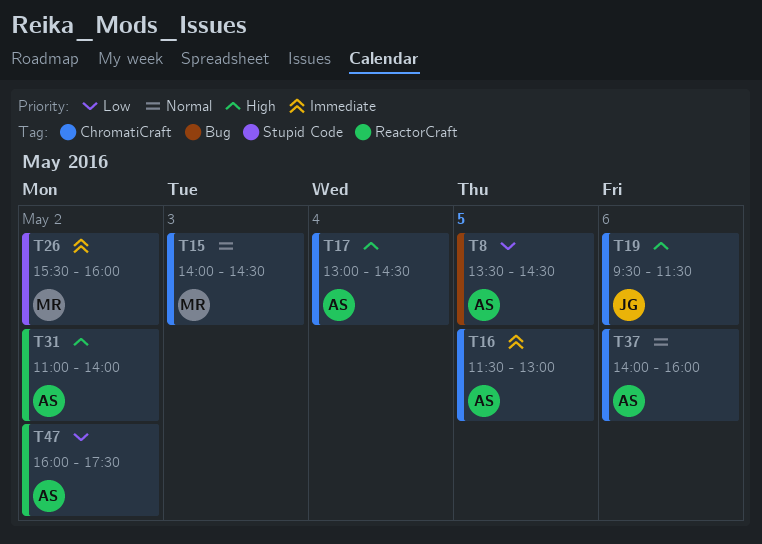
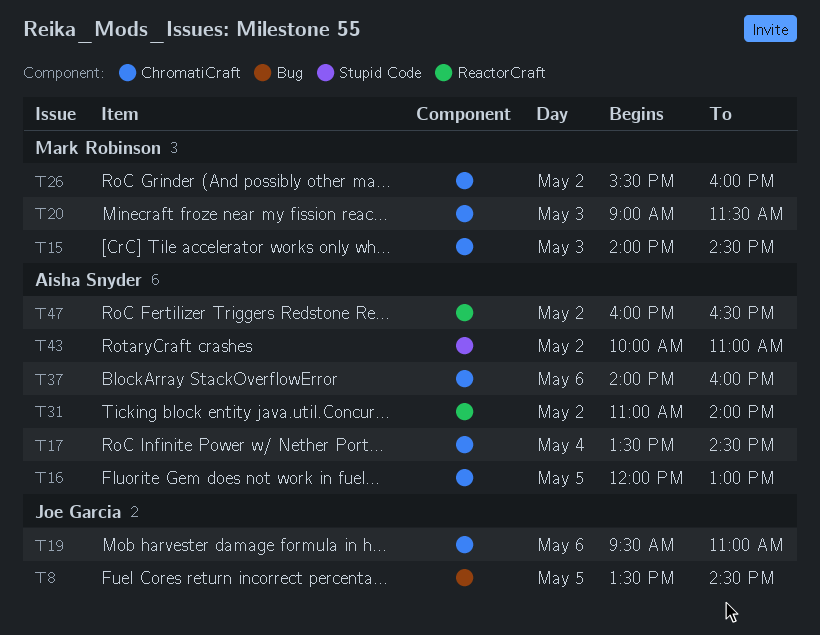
T8, owner: Aisha Snyder -> Joe Garcia
T16, begins: 11:30 -> 12:00
T17, begins: 13:00 -> 13:30
T19, ends: 11:30 -> 11:00
T20: none -> present
T26, label: Stupid Code -> ChromatiCraft
T43: none -> present
T47, ends: 17:30 -> 16:30

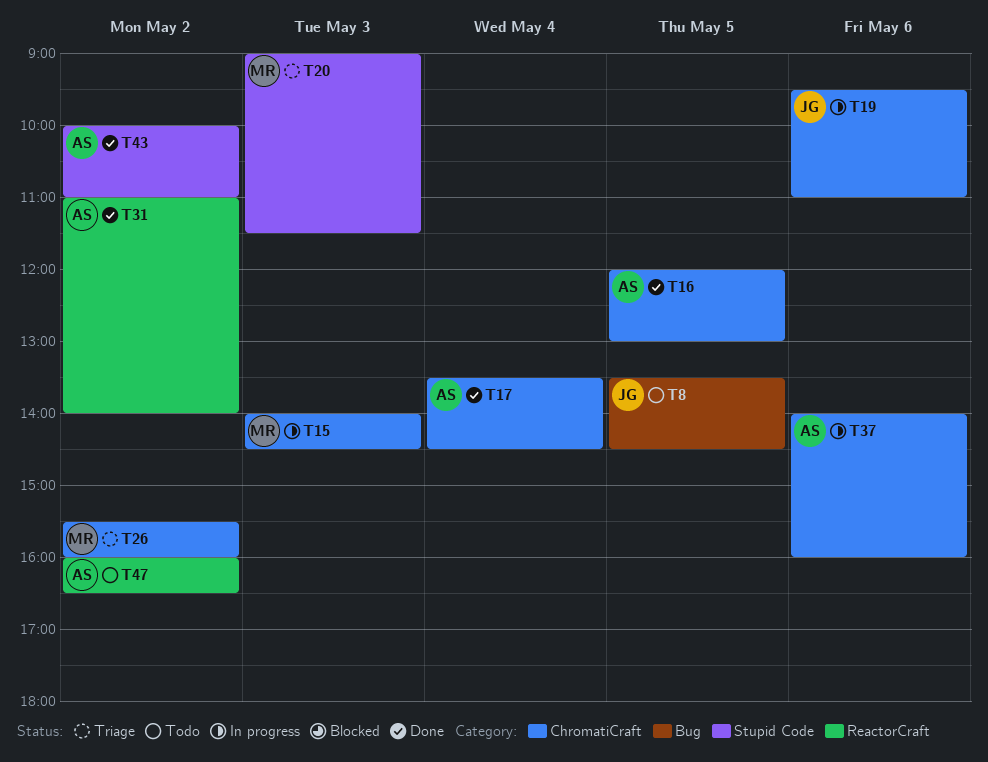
T20, label: ChromatiCraft -> Stupid Code

